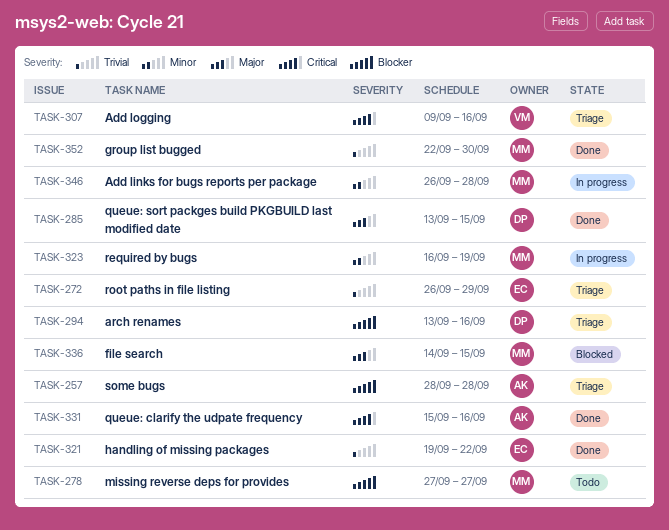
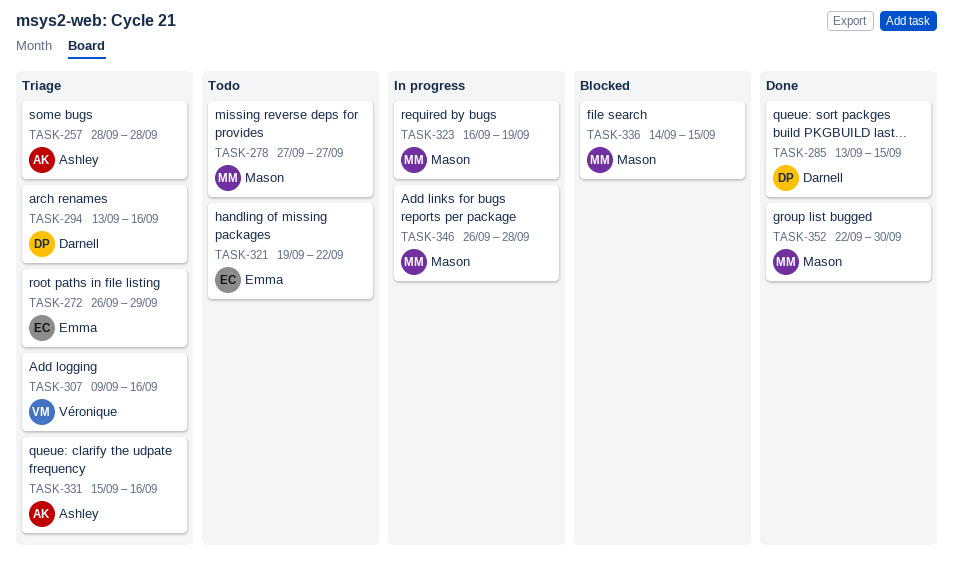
TASK-321, status: Done -> Todo
TASK-331, status: Done -> Triage

